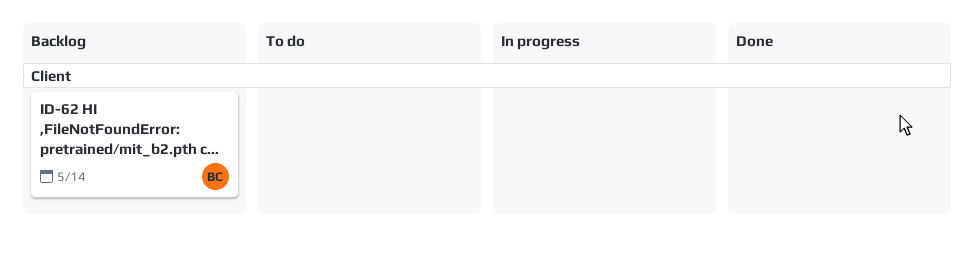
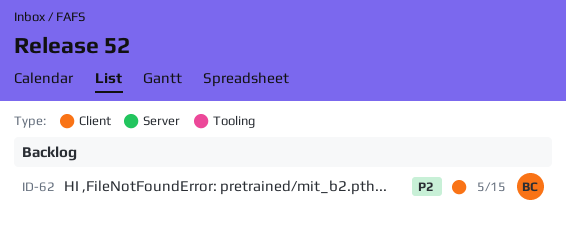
ID-62, due: May 14 -> May 15

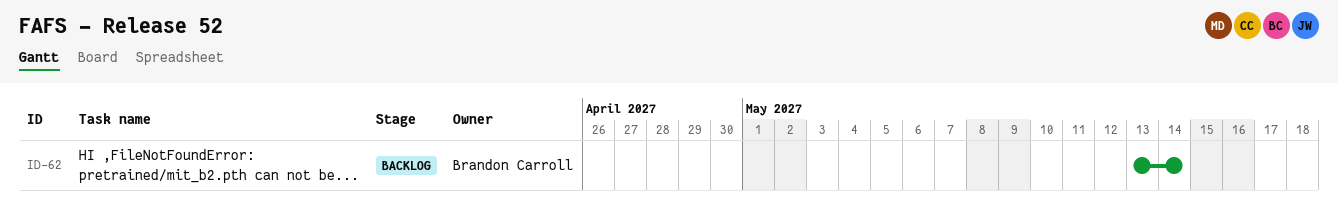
ID-62, due: May 15 -> May 14

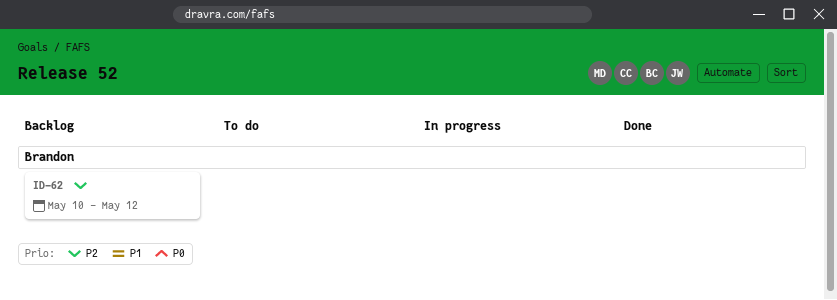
ID-62, start: May 13 -> May 10
ID-62, due: May 14 -> May 12

